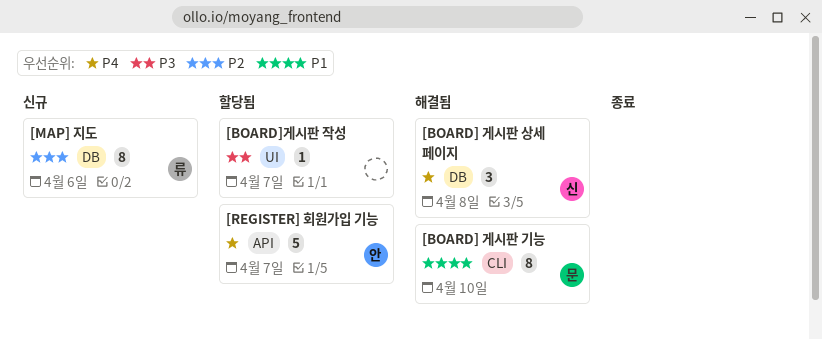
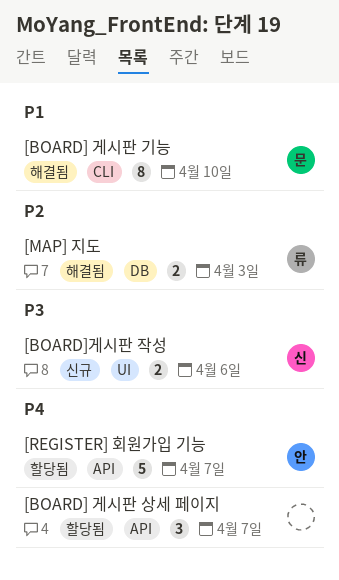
[BOARD] 게시판 상세 페이지, status: 해결됨 -> 할당됨
[BOARD] 게시판 상세 페이지, owner: 신 -> none
[BOARD] 게시판 상세 페이지, label: DB -> API
[BOARD] 게시판 상세 페이지, due: Apr 8 -> Apr 7
[BOARD]게시판 작성, status: 할당됨 -> 신규
[BOARD]게시판 작성, owner: none -> 신
[BOARD]게시판 작성, estimate: 1 -> 2
[BOARD]게시판 작성, due: Apr 7 -> Apr 6
[MAP] 지도, status: 신규 -> 해결됨
[MAP] 지도, estimate: 8 -> 2
[MAP] 지도, due: Apr 6 -> Apr 3

